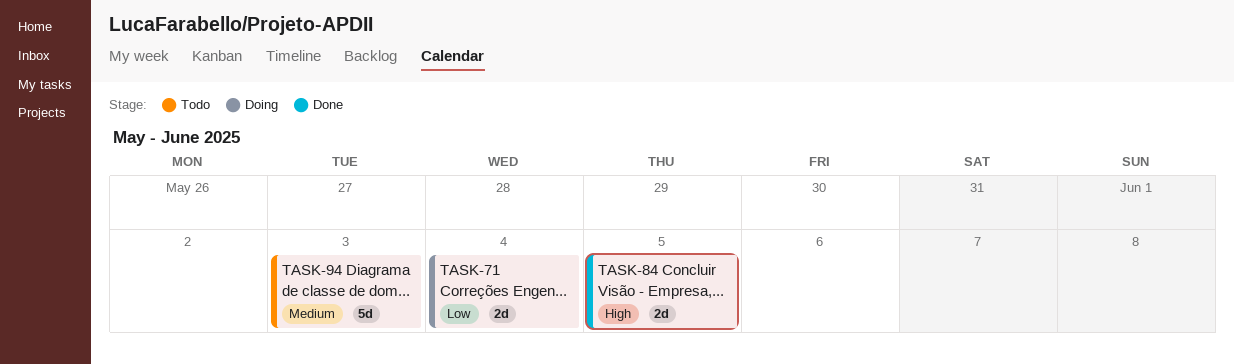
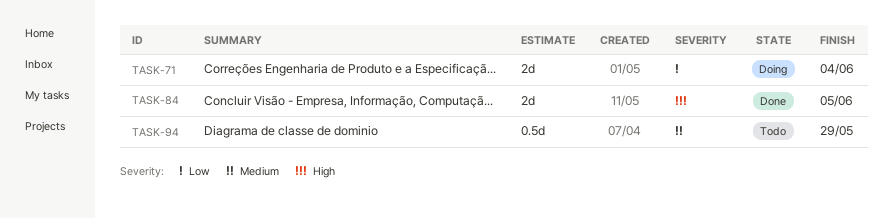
TASK-94, estimate: 5d -> 0.5d
TASK-94, due: Jun 3 -> May 29

